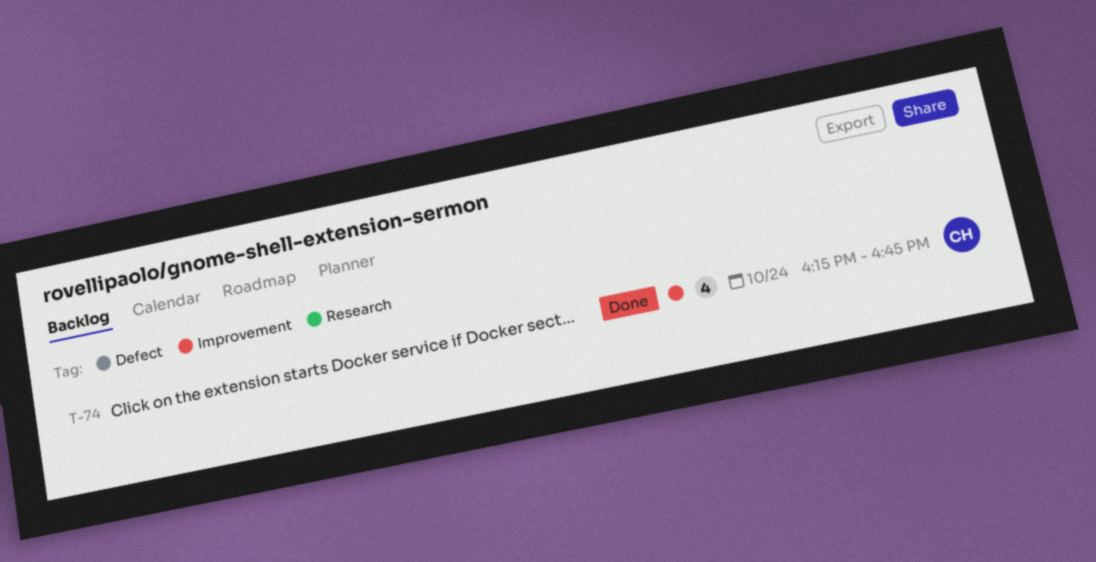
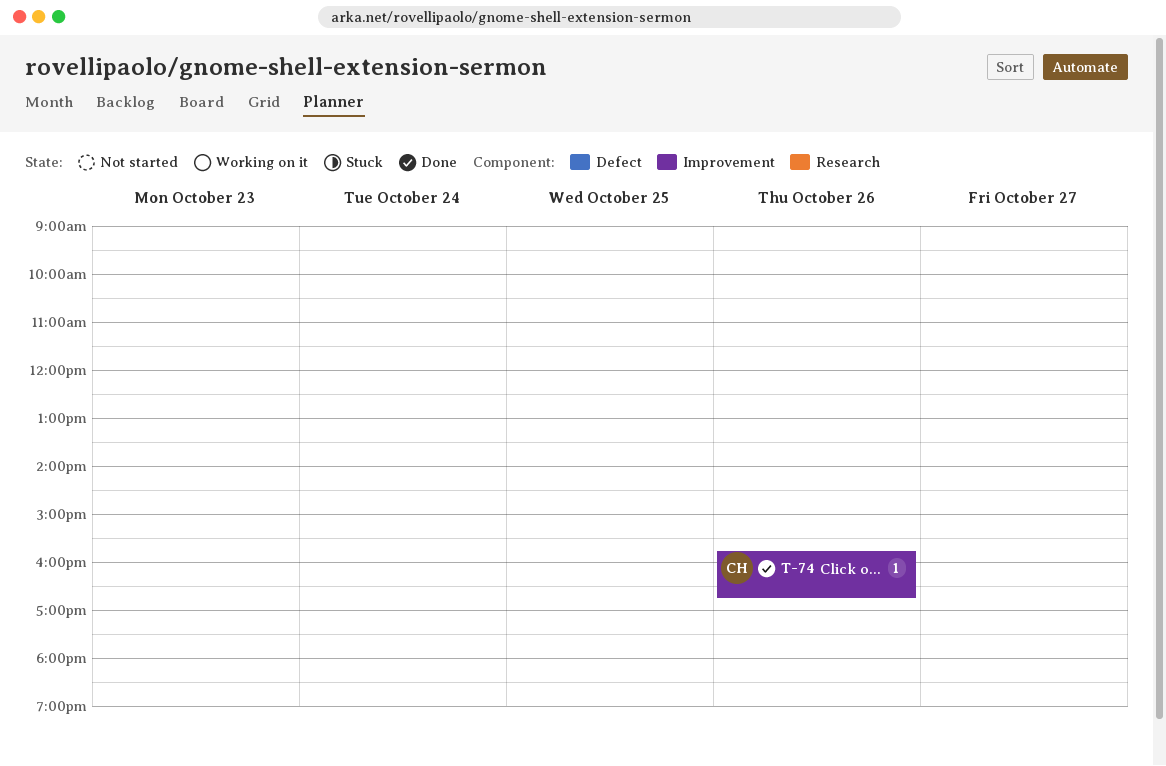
T-74, estimate: 4 -> 1
T-74, day: Oct 24 -> Oct 26
T-74, begins: 16:15 -> 15:45

